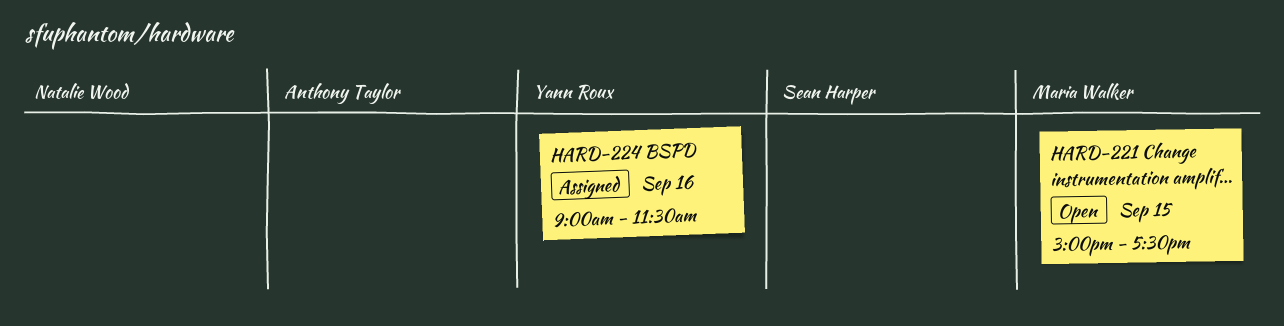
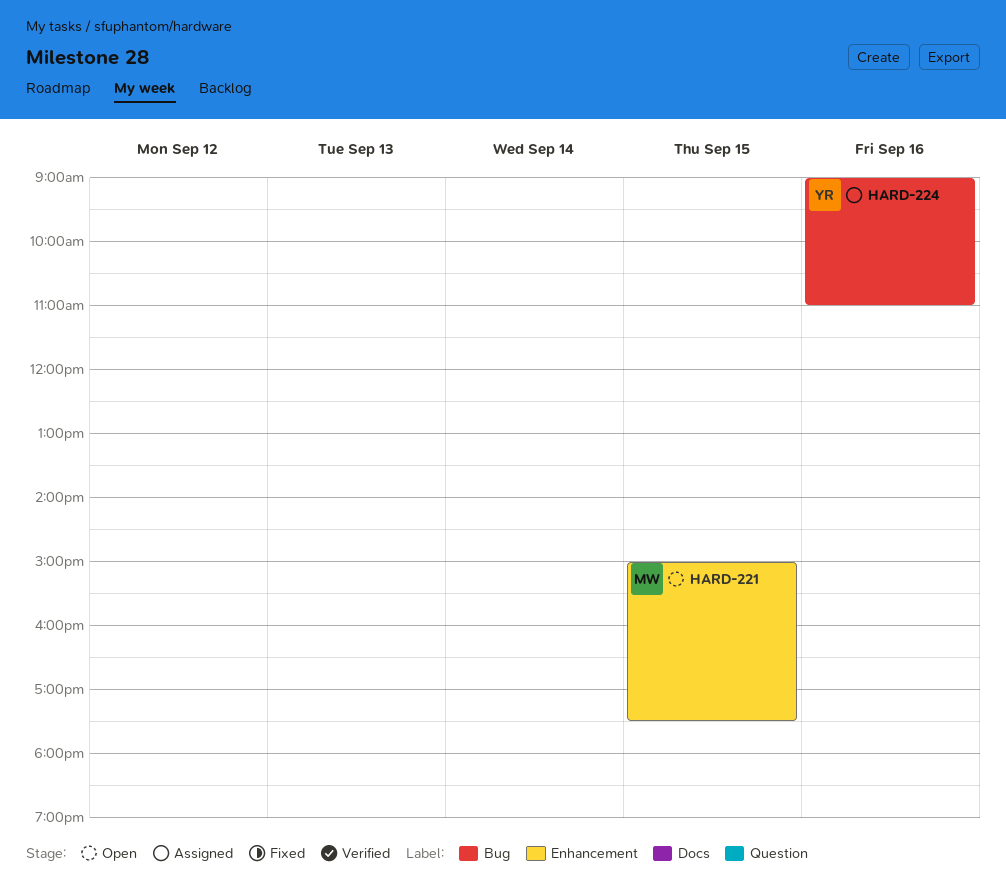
HARD-224, ends: 11:30 -> 11:00

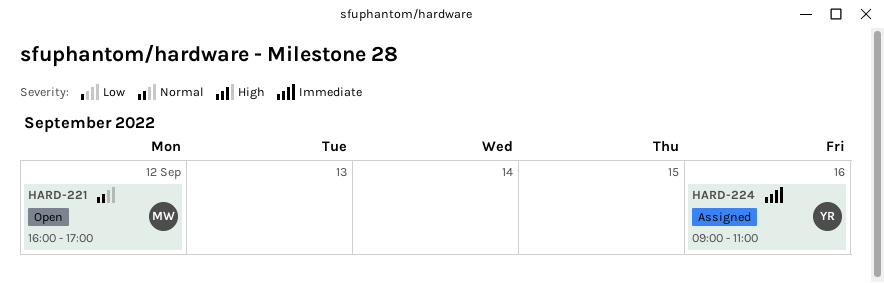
HARD-221, day: Sep 15 -> Sep 12
HARD-221, begins: 15:00 -> 16:00
HARD-221, ends: 17:30 -> 17:00

